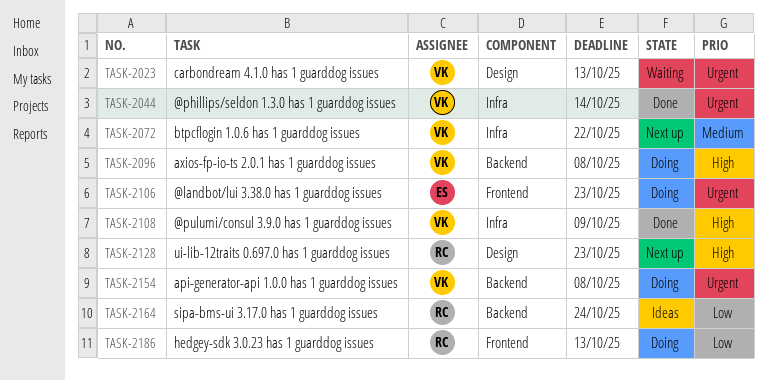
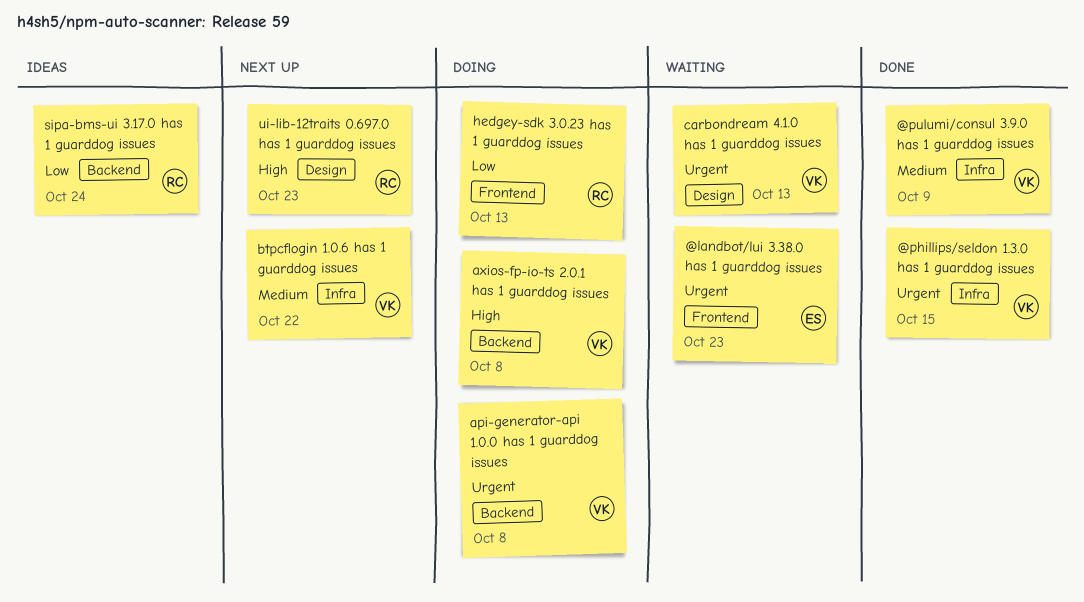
@landbot/lui 3.38.0 has 1 guarddog issues, status: Doing -> Waiting
@phillips/seldon 1.3.0 has 1 guarddog issues, due: Oct 14 -> Oct 15
@pulumi/consul 3.9.0 has 1 guarddog issues, priority: High -> Medium

